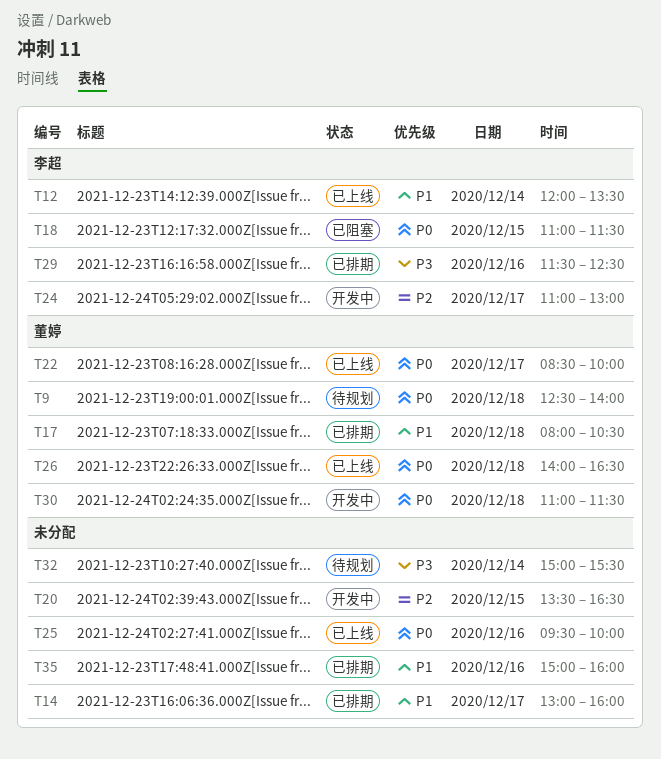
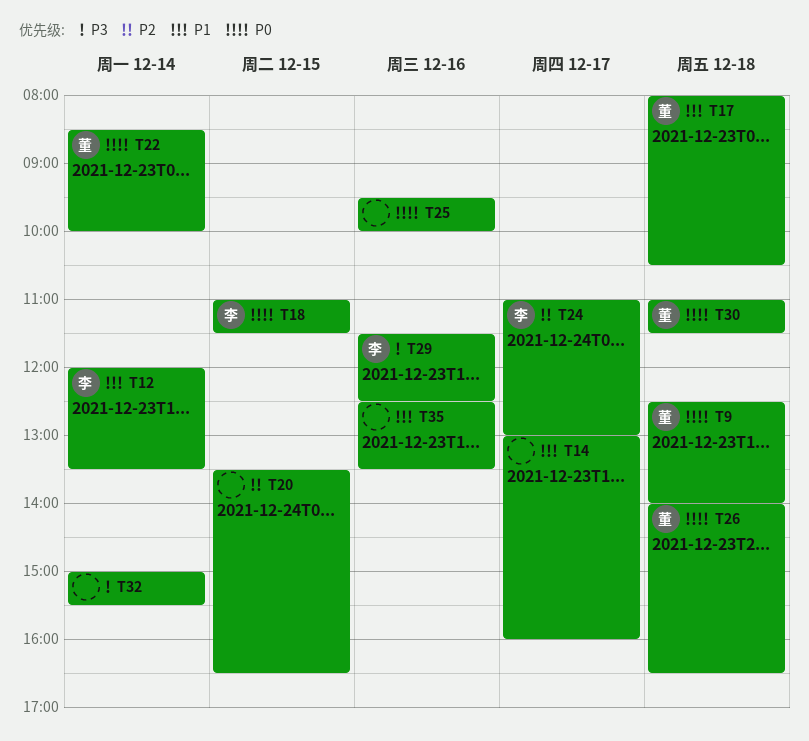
T22, day: Dec 17 -> Dec 14
T35, begins: 15:00 -> 12:30
T35, ends: 16:00 -> 13:30

